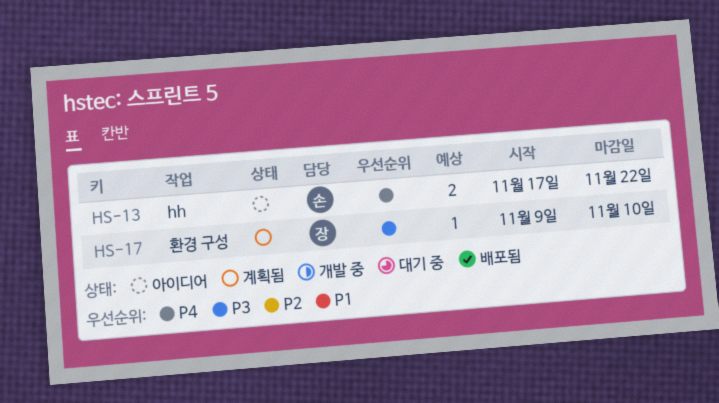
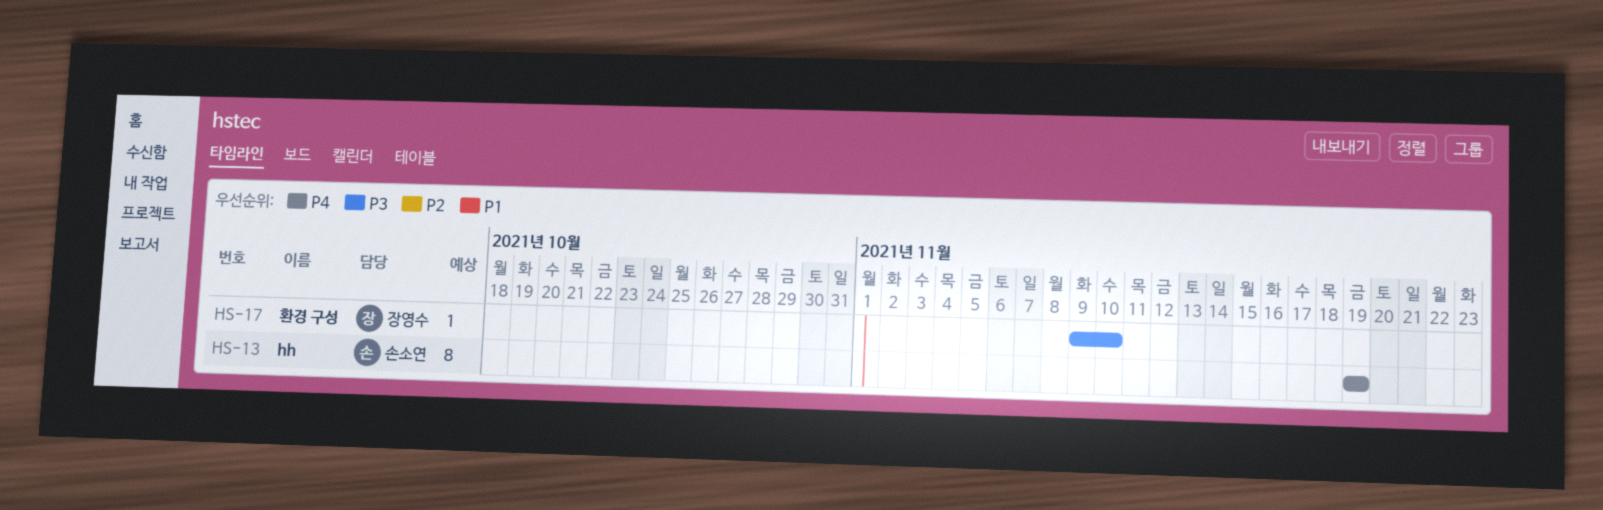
HS-13, estimate: 2 -> 8
HS-13, start: Nov 17 -> Nov 19
HS-13, due: Nov 22 -> Nov 19

